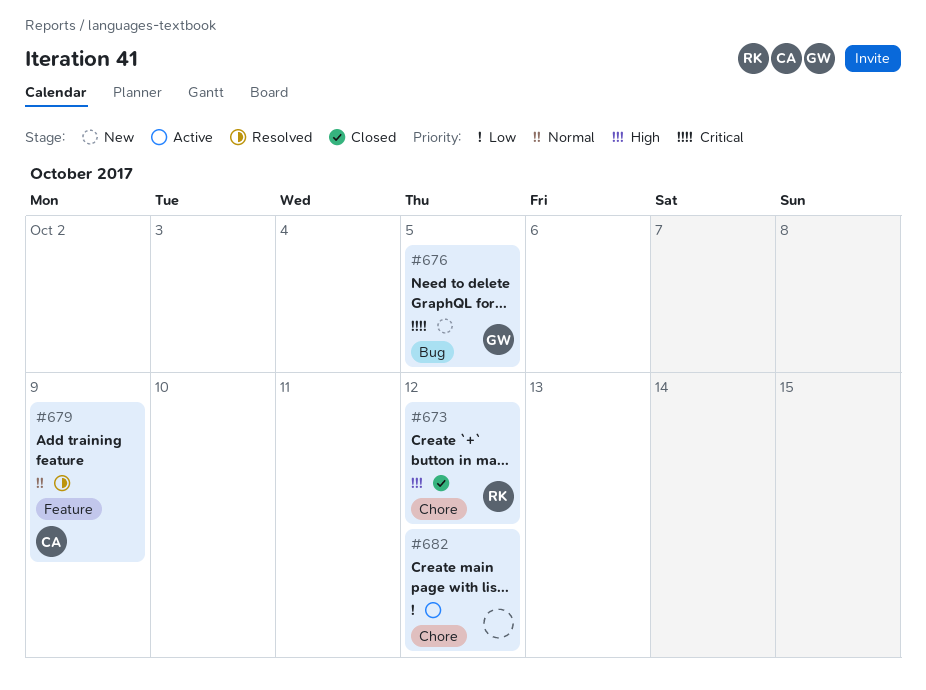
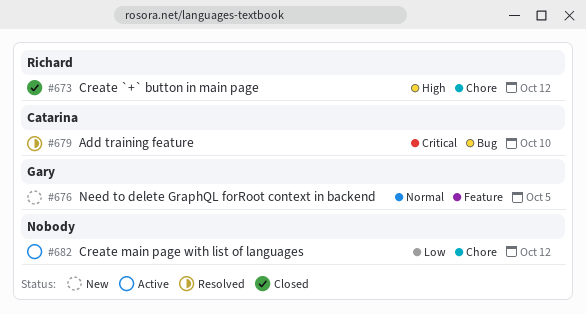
#676, priority: Critical -> Normal
#676, label: Bug -> Feature
#679, priority: Normal -> Critical
#679, label: Feature -> Bug
#679, due: Oct 9 -> Oct 10

